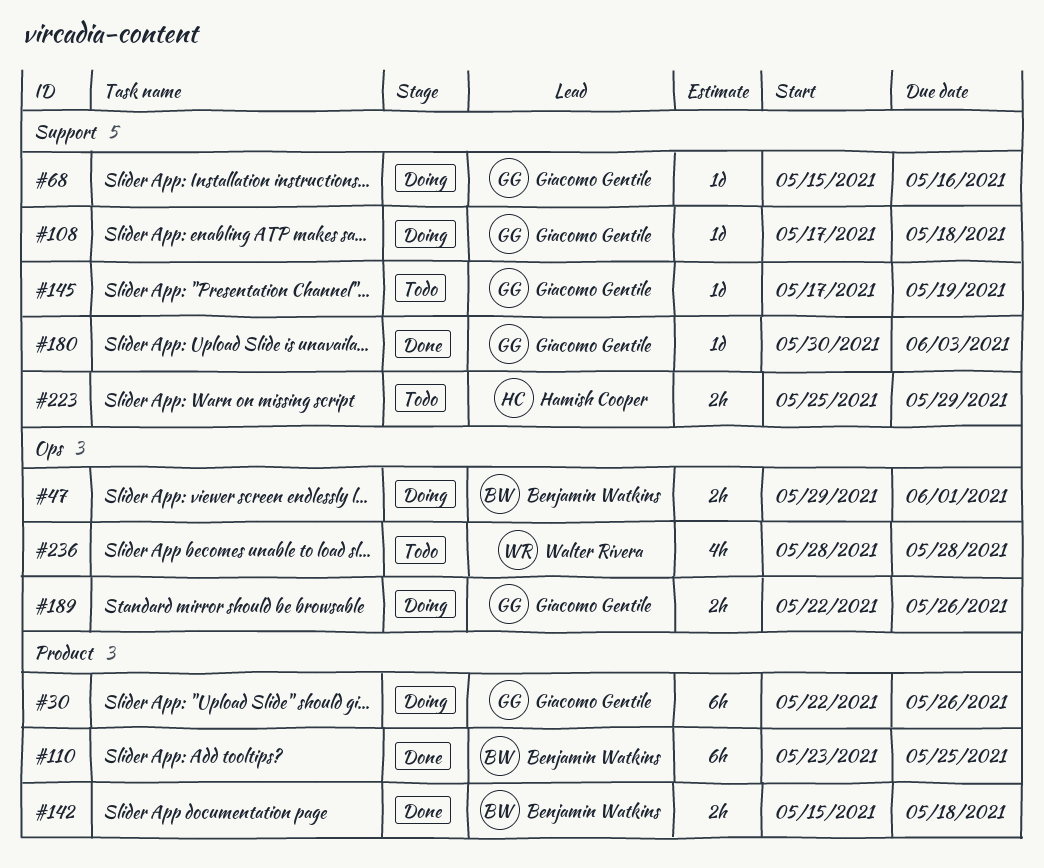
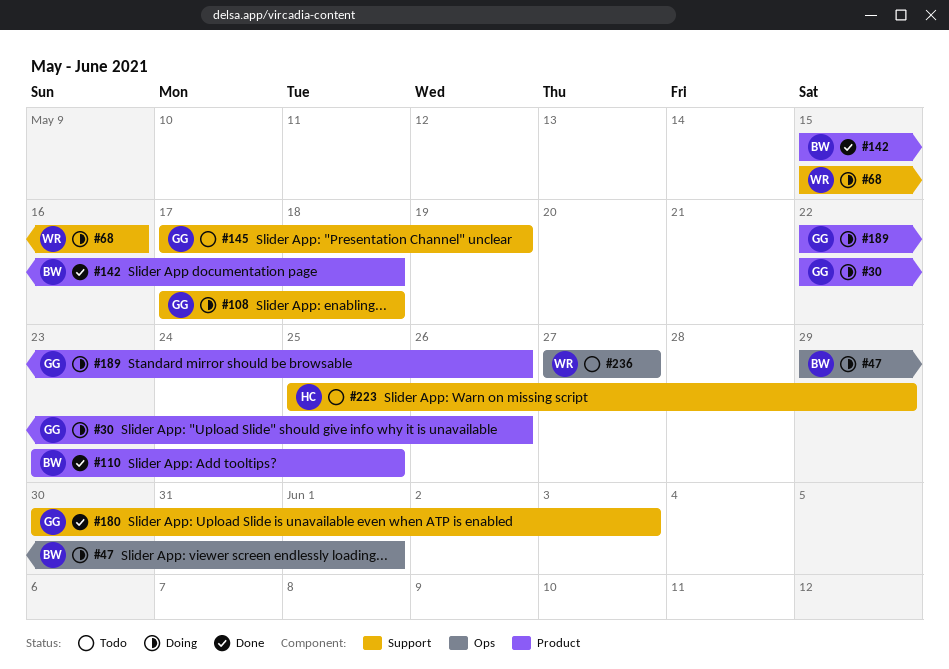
#68, owner: Giacomo Gentile -> Walter Rivera
#189, label: Ops -> Product
#236, start: May 28 -> May 27
#236, due: May 28 -> May 27

